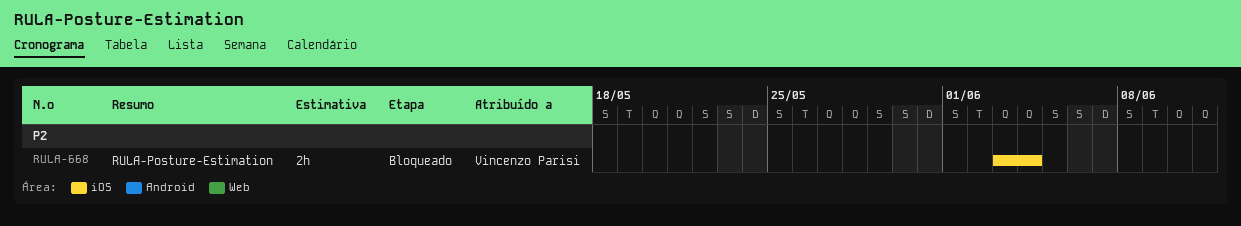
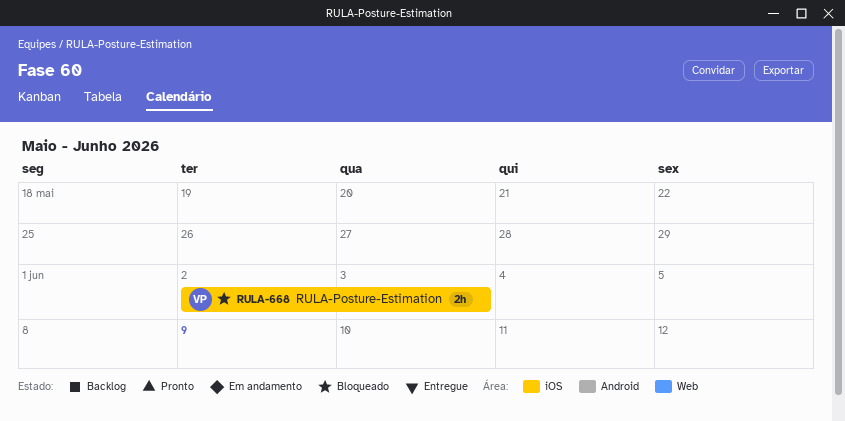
RULA-668, start: Jun 3 -> Jun 2
RULA-668, due: Jun 4 -> Jun 3

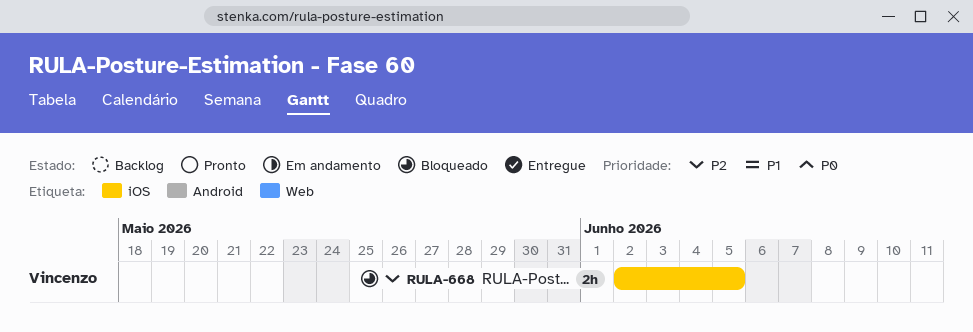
RULA-668, due: Jun 3 -> Jun 5

